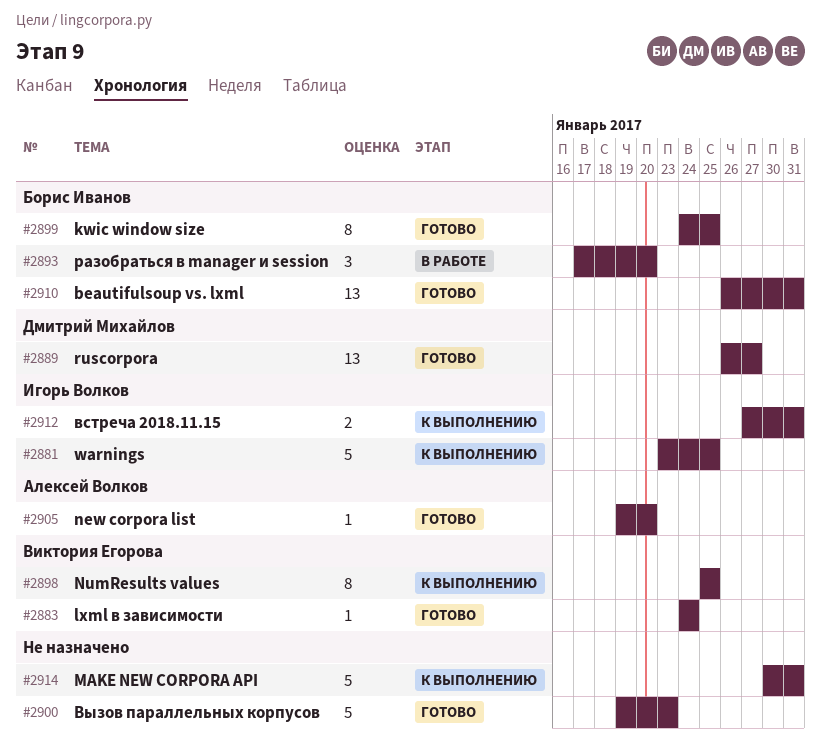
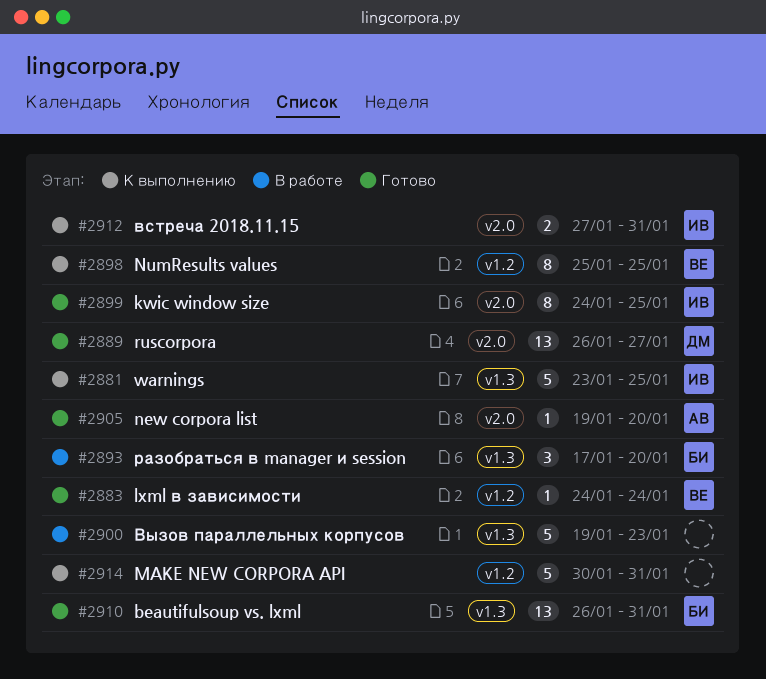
#2899, owner: Борис Иванов -> Игорь Волков
#2900, status: Готово -> В работе

